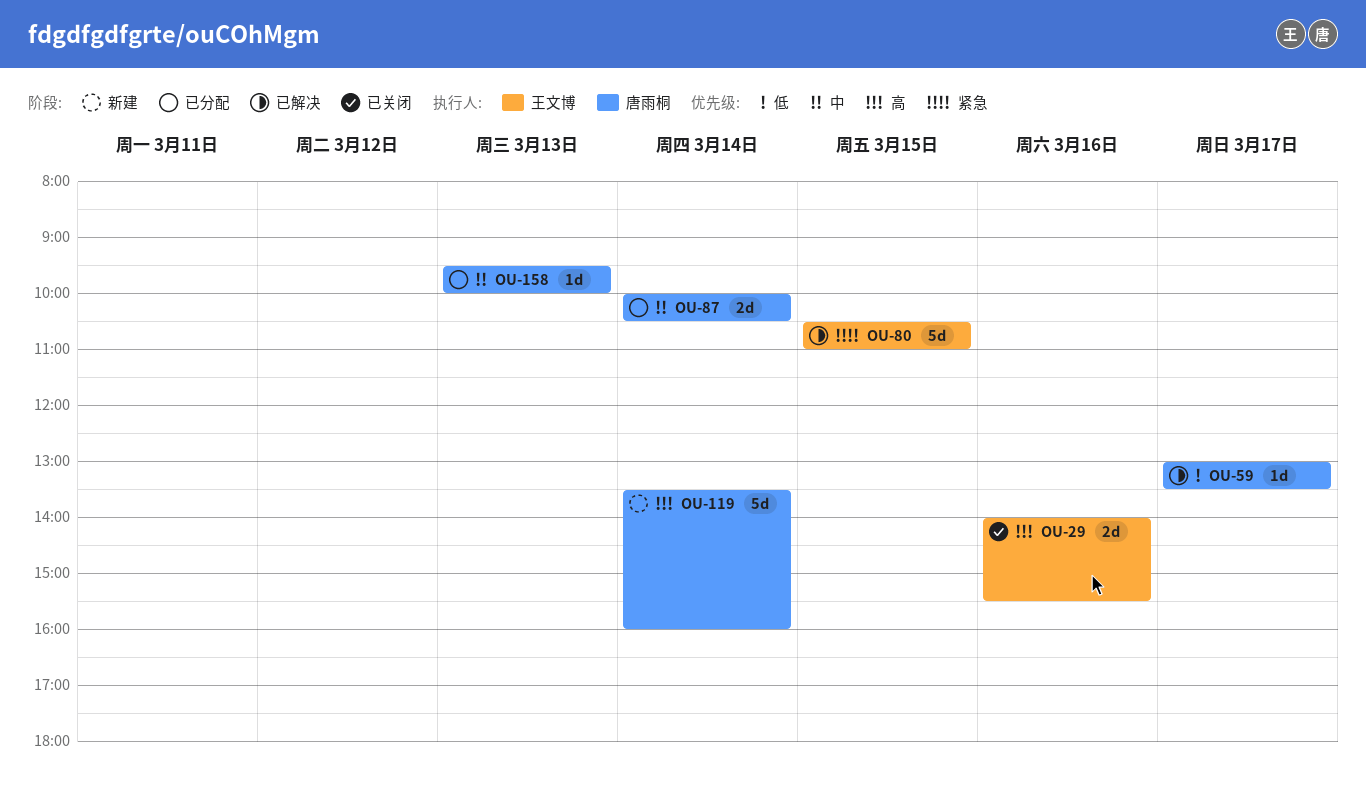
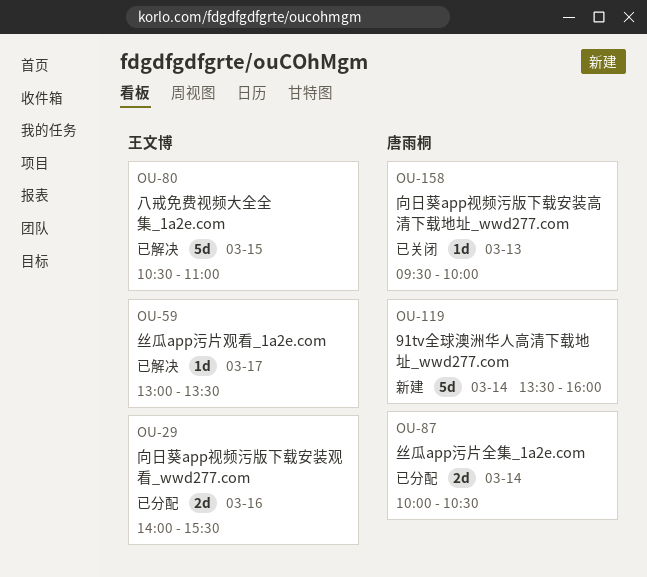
OU-29, status: 已关闭 -> 已分配
OU-59, owner: 唐雨桐 -> 王文博
OU-158, status: 已分配 -> 已关闭

